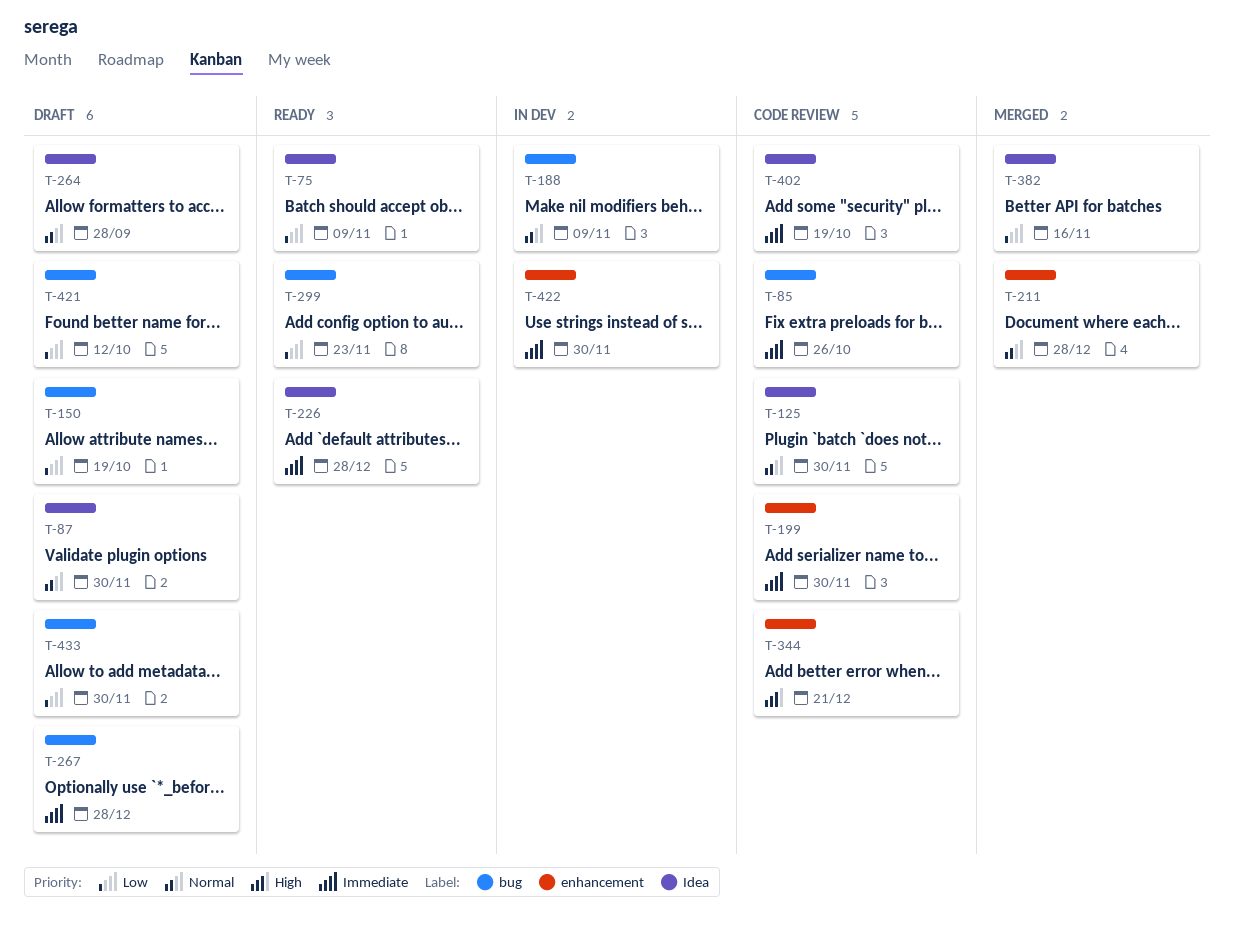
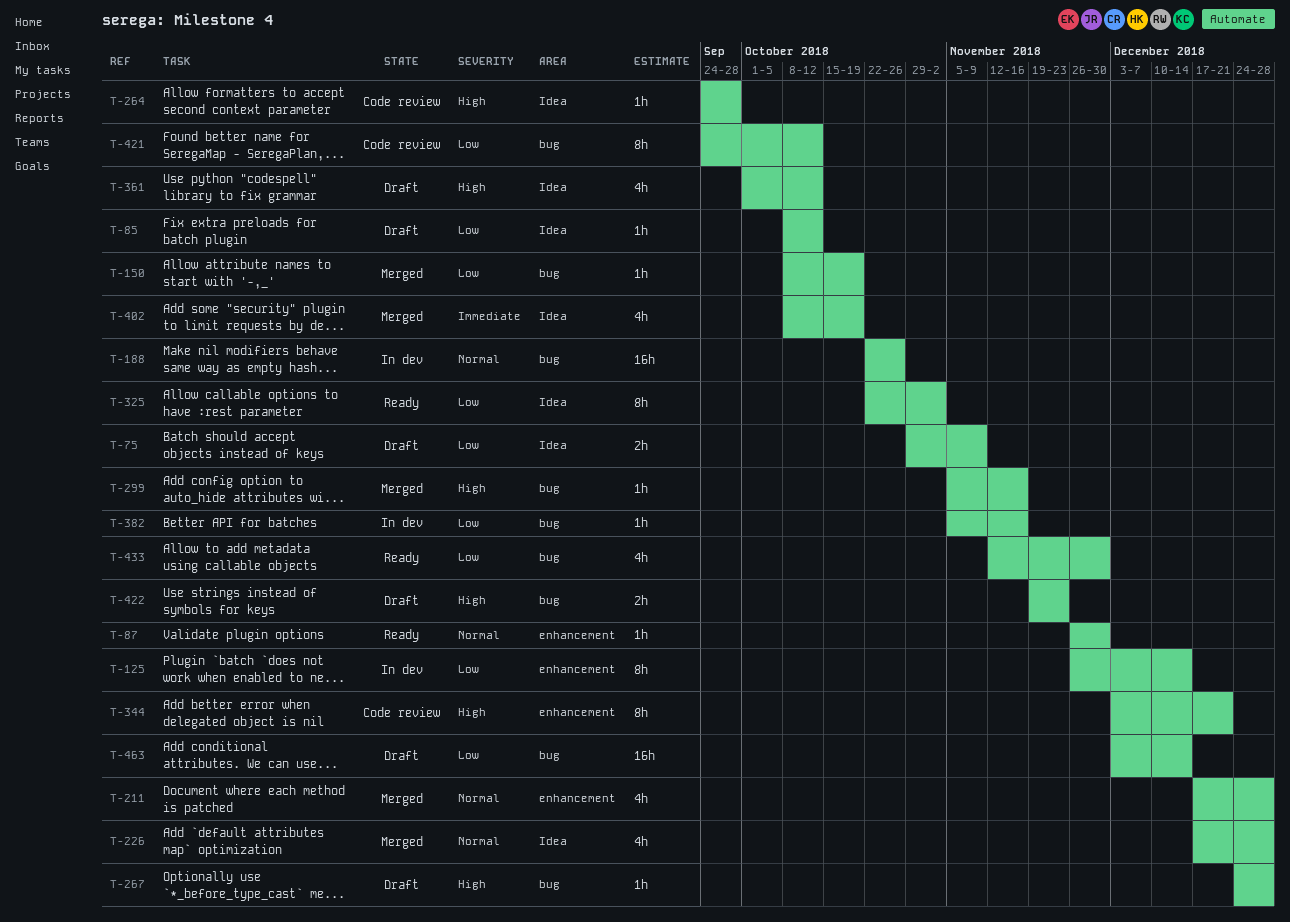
T-75, status: Ready -> Draft
T-85, status: Code review -> Draft
T-85, priority: Immediate -> Low
T-85, label: bug -> Idea
T-85, due: Oct 26 -> Oct 12
T-87, status: Draft -> Ready
T-87, label: Idea -> enhancement
T-125, status: Code review -> In dev
T-125, priority: Normal -> Low
T-125, label: Idea -> enhancement
T-125, due: Nov 30 -> Dec 14
T-150, status: Draft -> Merged
T-188, due: Nov 9 -> Oct 26
T-199: present -> none
T-226, status: Ready -> Merged
T-226, priority: Immediate -> Normal
T-264, status: Draft -> Code review
T-264, priority: Normal -> High
T-267, priority: Immediate -> High
T-299, status: Ready -> Merged
T-299, priority: Low -> High
T-299, due: Nov 23 -> Nov 16
T-325: none -> present
T-361: none -> present
T-382, status: Merged -> In dev
T-382, label: Idea -> bug
T-402, status: Code review -> Merged
T-421, status: Draft -> Code review
T-422, status: In dev -> Draft
T-422, priority: Immediate -> High
T-422, label: enhancement -> bug
T-422, due: Nov 30 -> Nov 23
T-433, status: Draft -> Ready
T-463: none -> present

